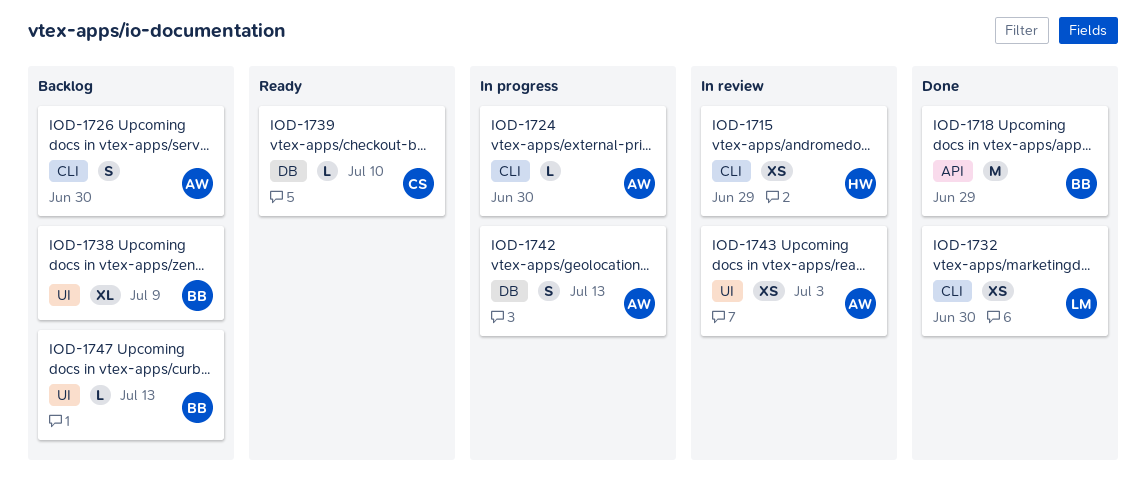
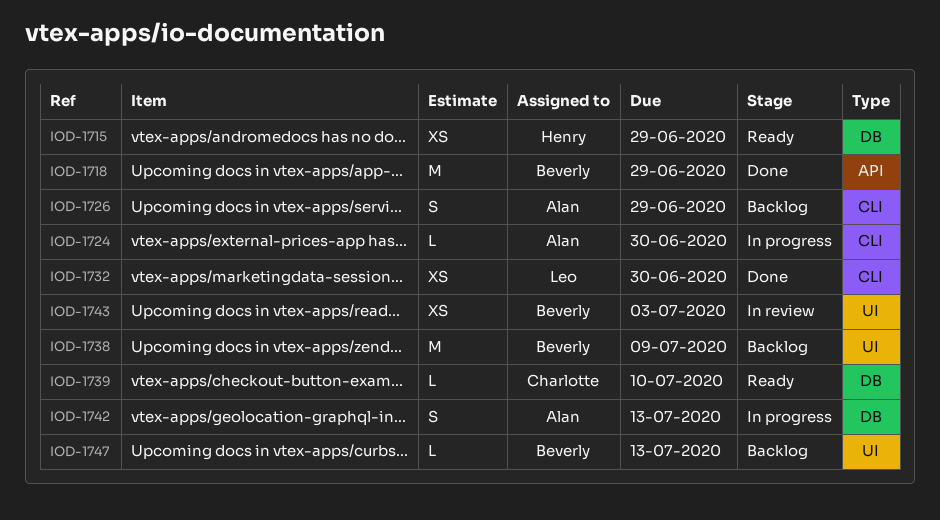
IOD-1715, status: In review -> Ready
IOD-1715, label: CLI -> DB
IOD-1726, due: Jun 30 -> Jun 29
IOD-1738, estimate: XL -> M
IOD-1743, owner: Alan -> Beverly

